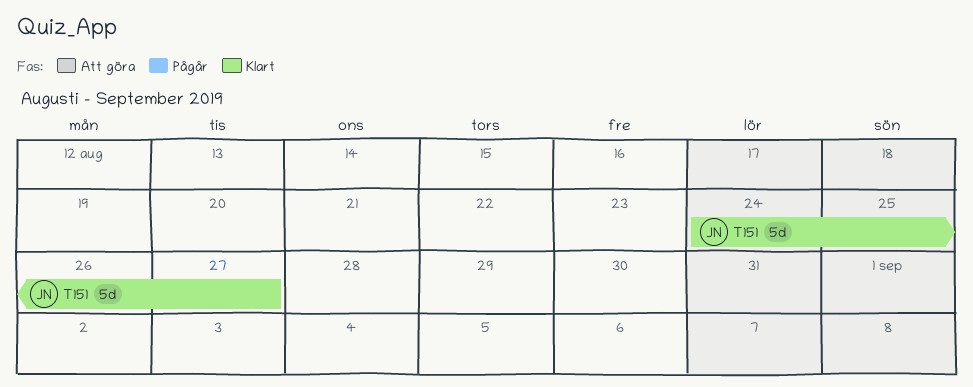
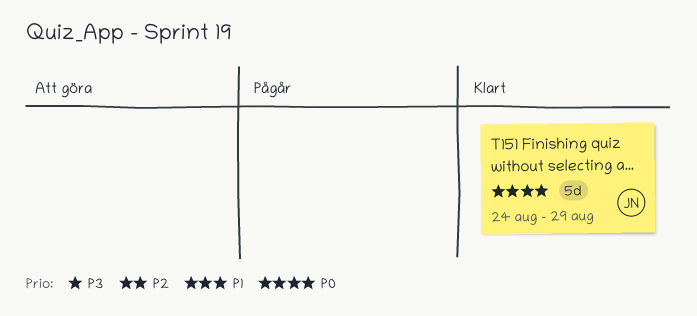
T151, due: Aug 27 -> Aug 29

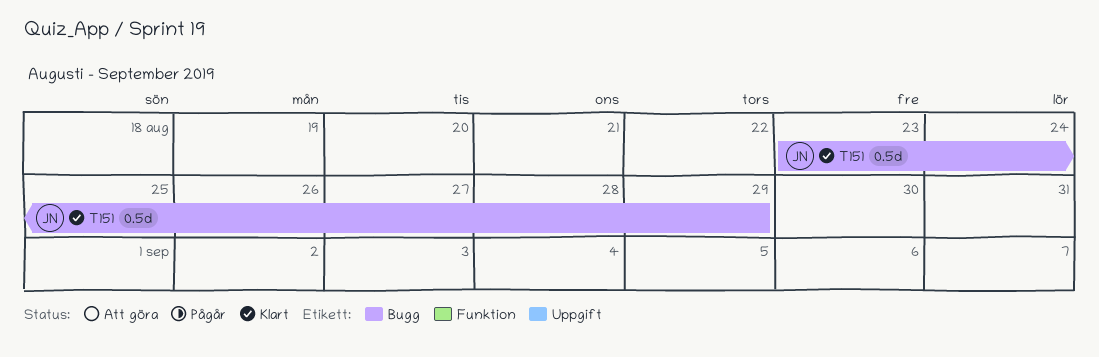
T151, estimate: 5d -> 0.5d
T151, start: Aug 24 -> Aug 23

